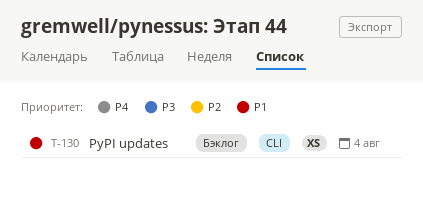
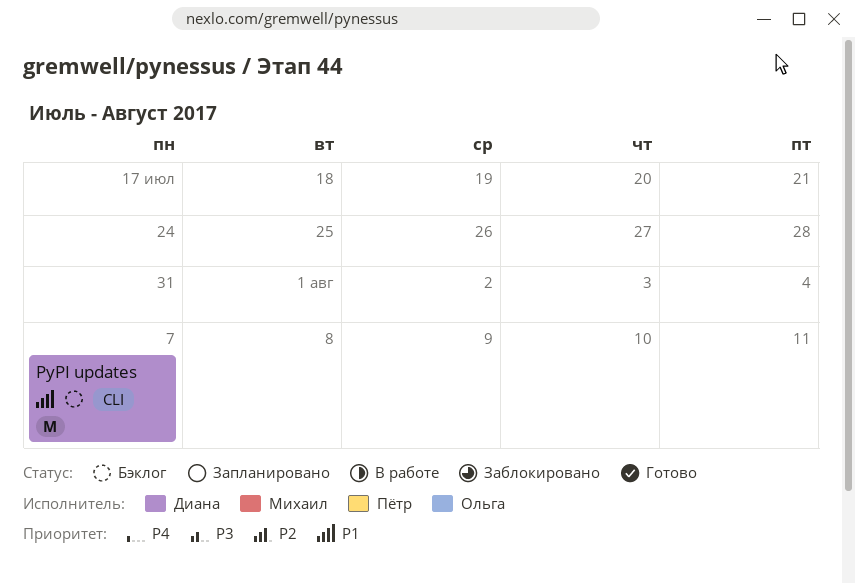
PyPI updates, estimate: XS -> M
PyPI updates, due: Aug 4 -> Aug 7

